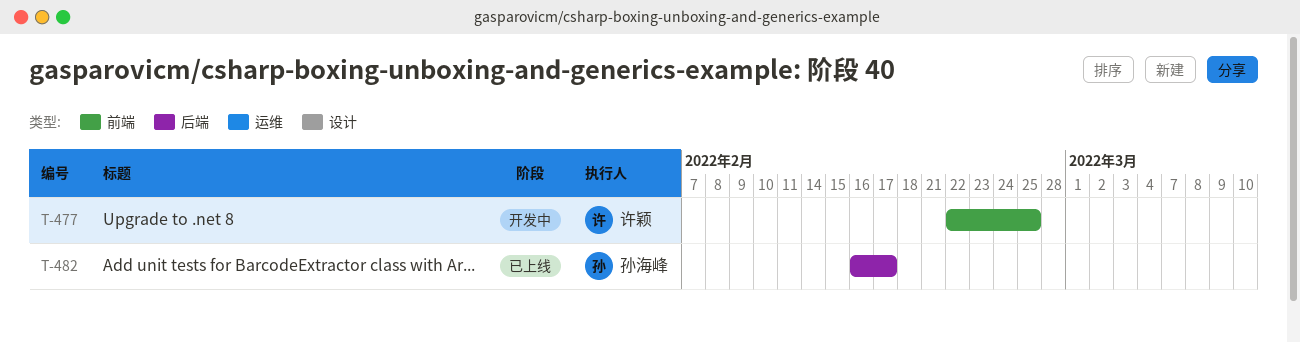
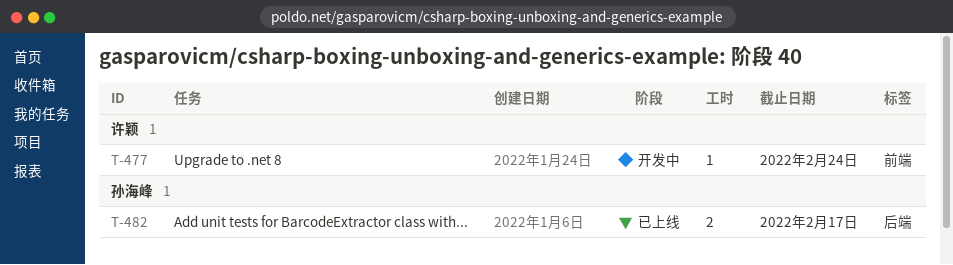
T-477, due: Feb 25 -> Feb 24

